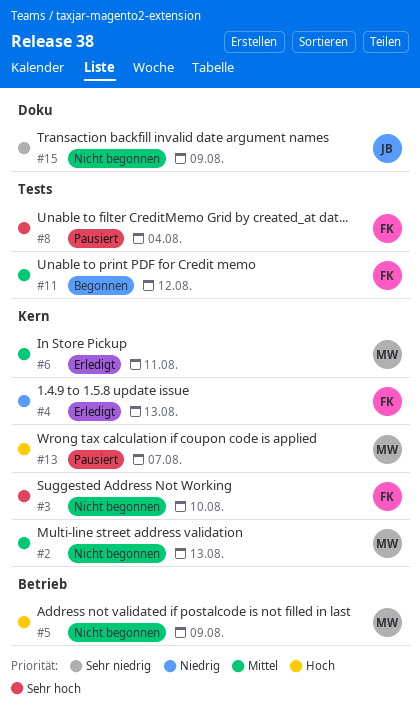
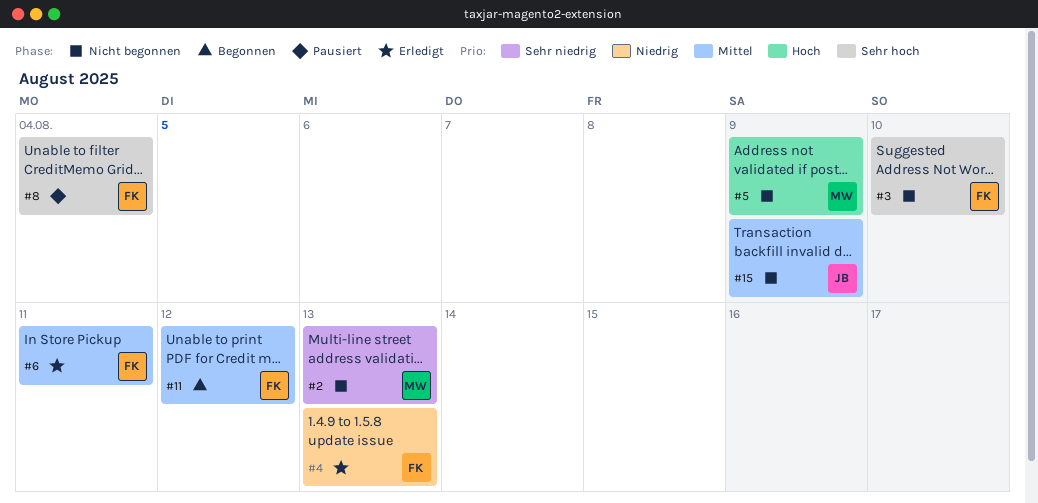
#2, priority: Mittel -> Sehr niedrig
#6, owner: MW -> FK
#13: present -> none
#15, priority: Sehr niedrig -> Mittel

